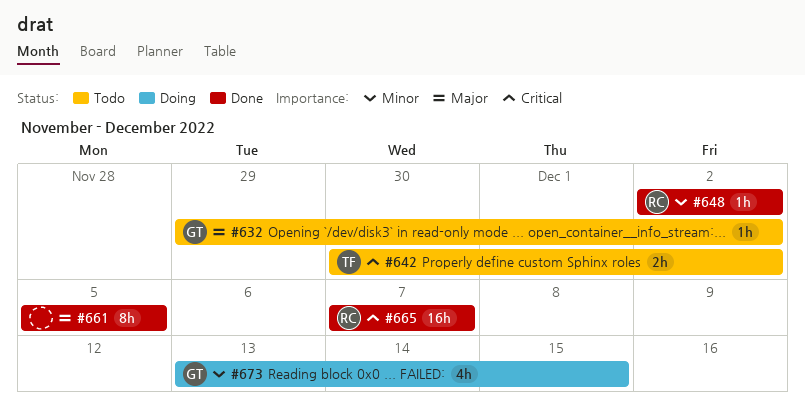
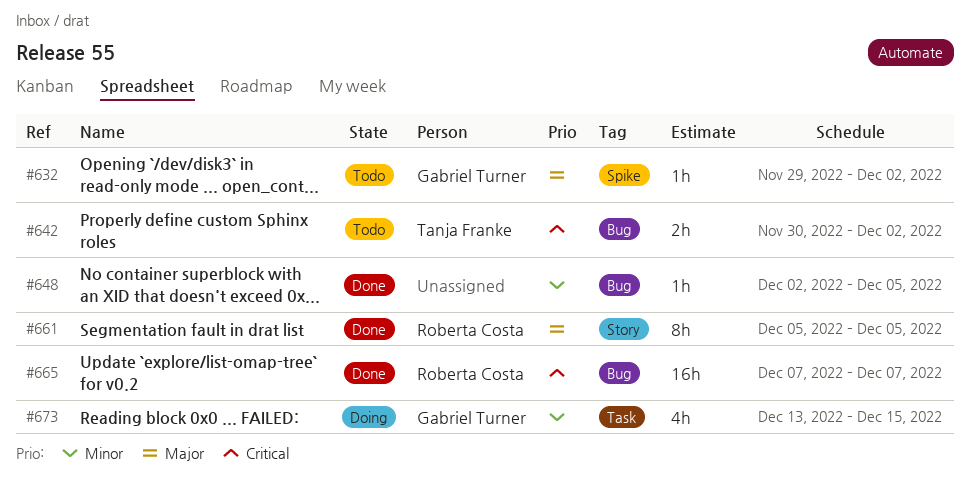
#648, owner: Roberta Costa -> none
#648, due: Dec 2 -> Dec 5
#661, owner: none -> Roberta Costa

